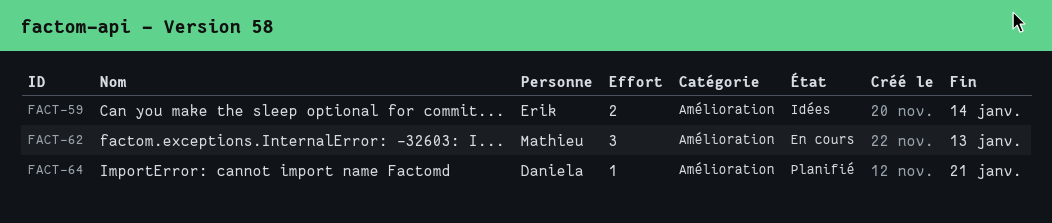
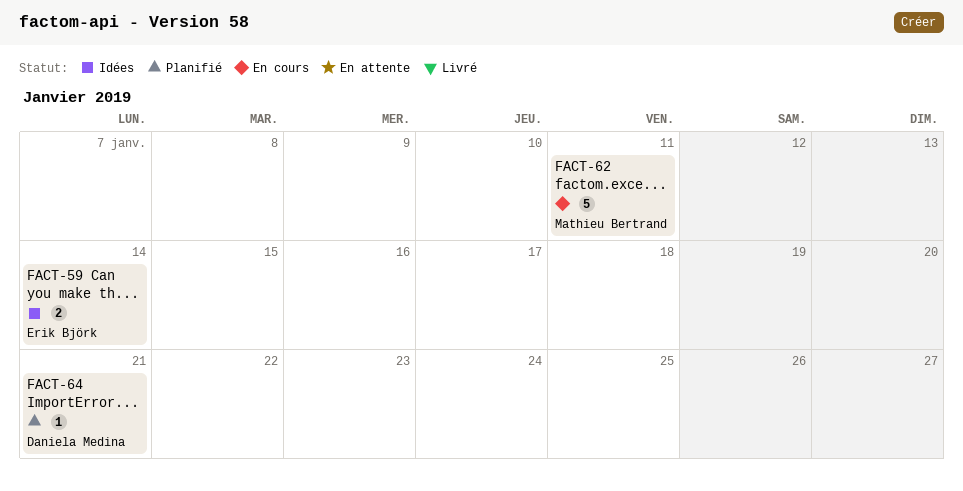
FACT-62, estimate: 3 -> 5
FACT-62, due: Jan 13 -> Jan 11

